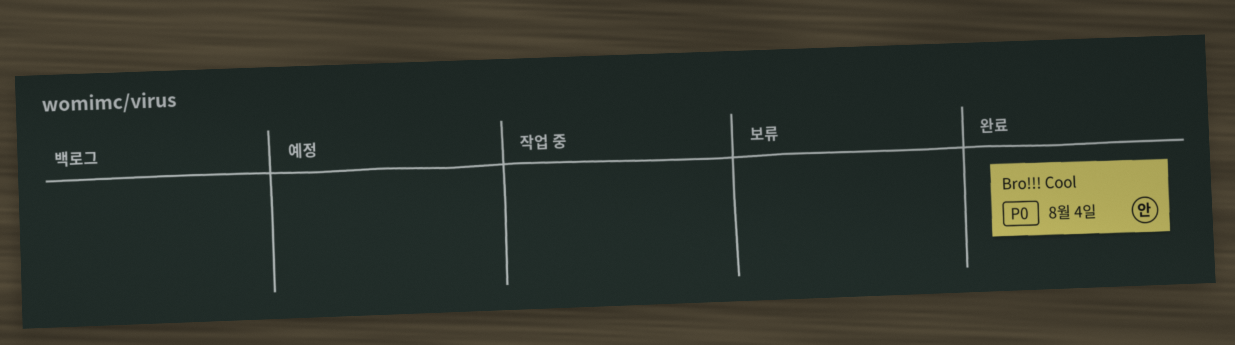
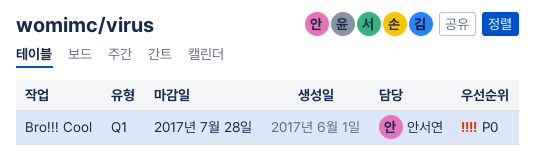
Bro!!! Cool, due: Aug 4 -> Jul 28

